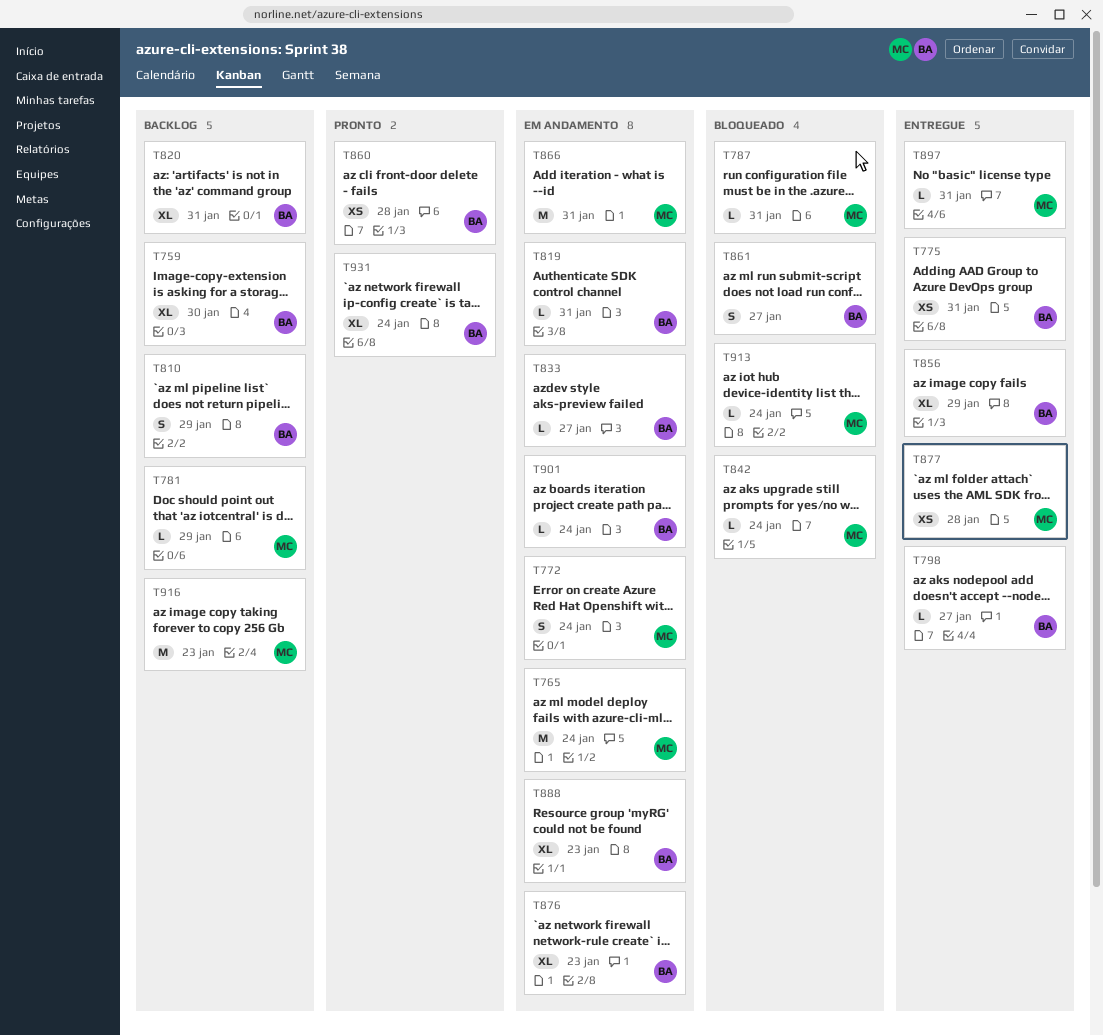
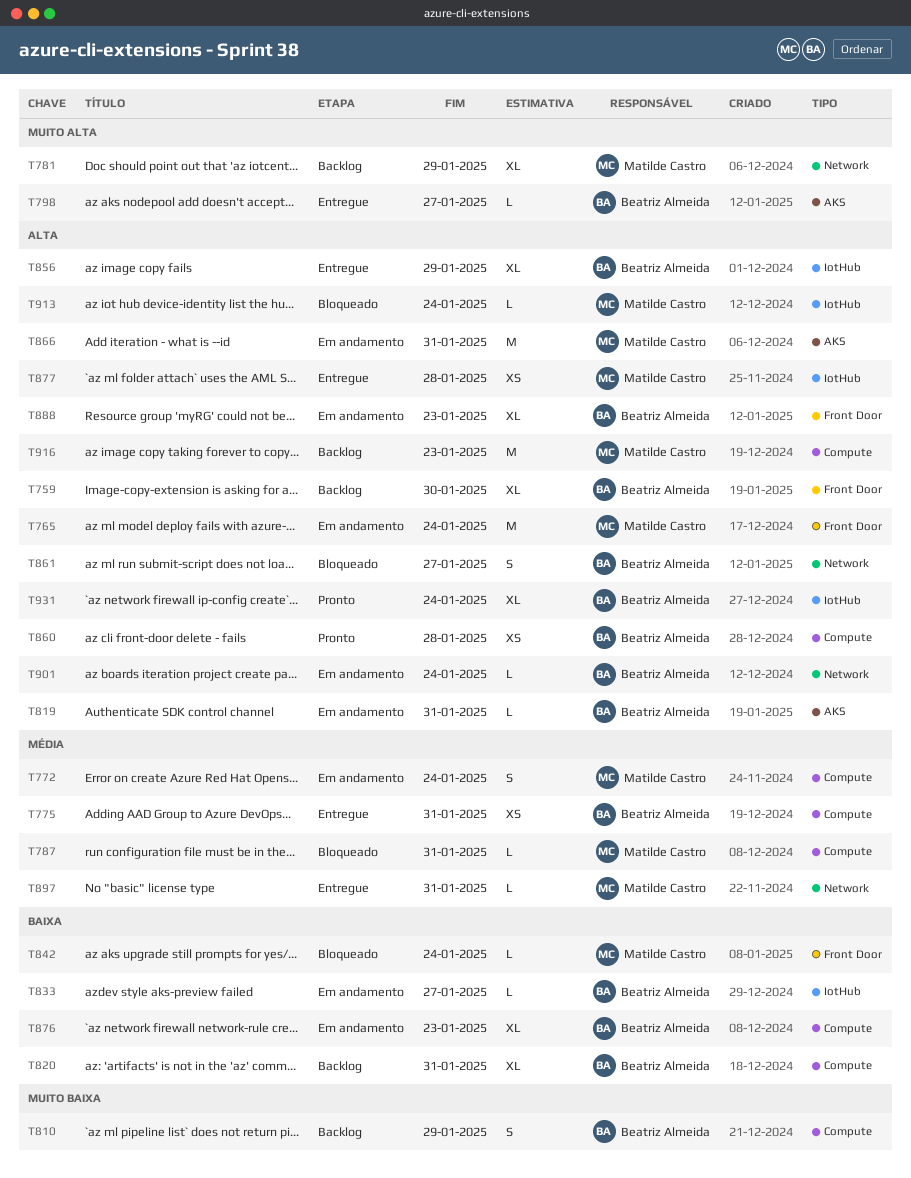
T781, estimate: L -> XL

